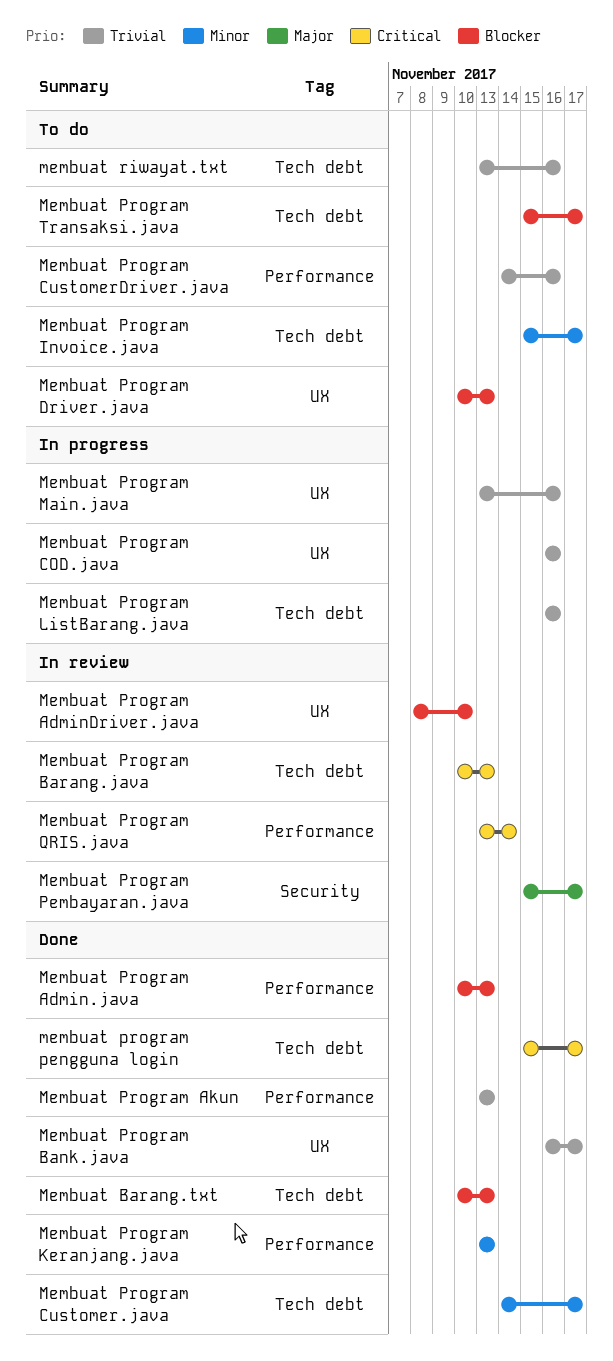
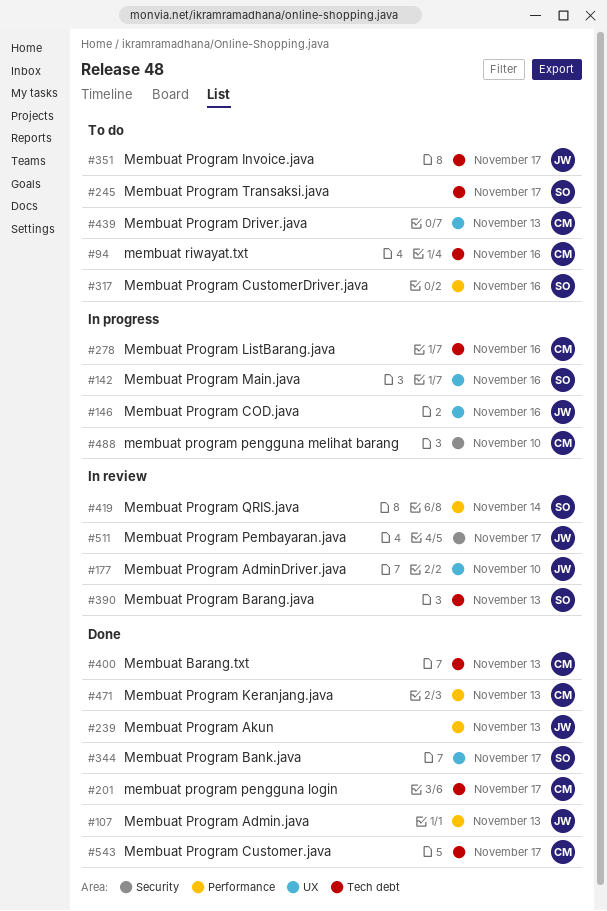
membuat program pengguna melihat barang: none -> present

